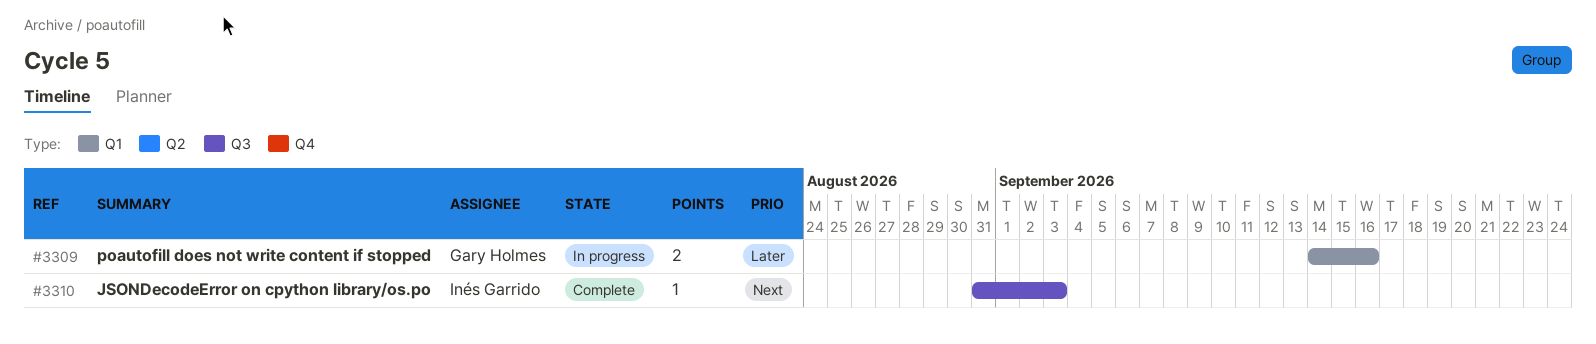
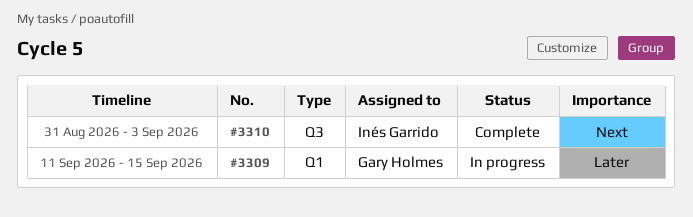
#3309, start: Sep 14 -> Sep 11
#3309, due: Sep 16 -> Sep 15

